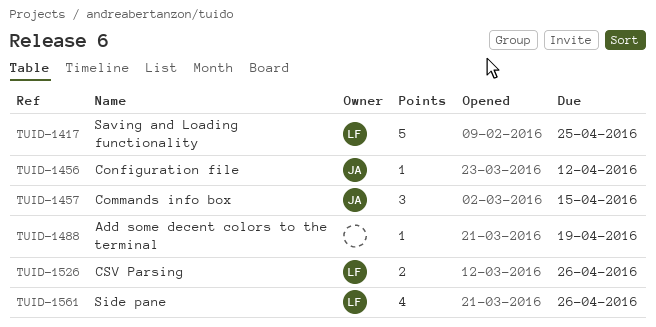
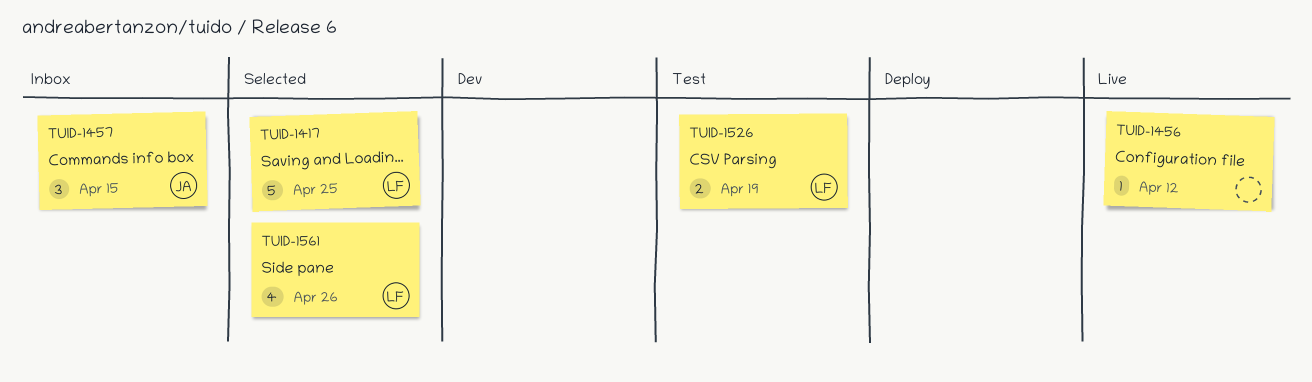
TUID-1456, owner: JA -> none
TUID-1488: present -> none
TUID-1526, due: Apr 26 -> Apr 19

